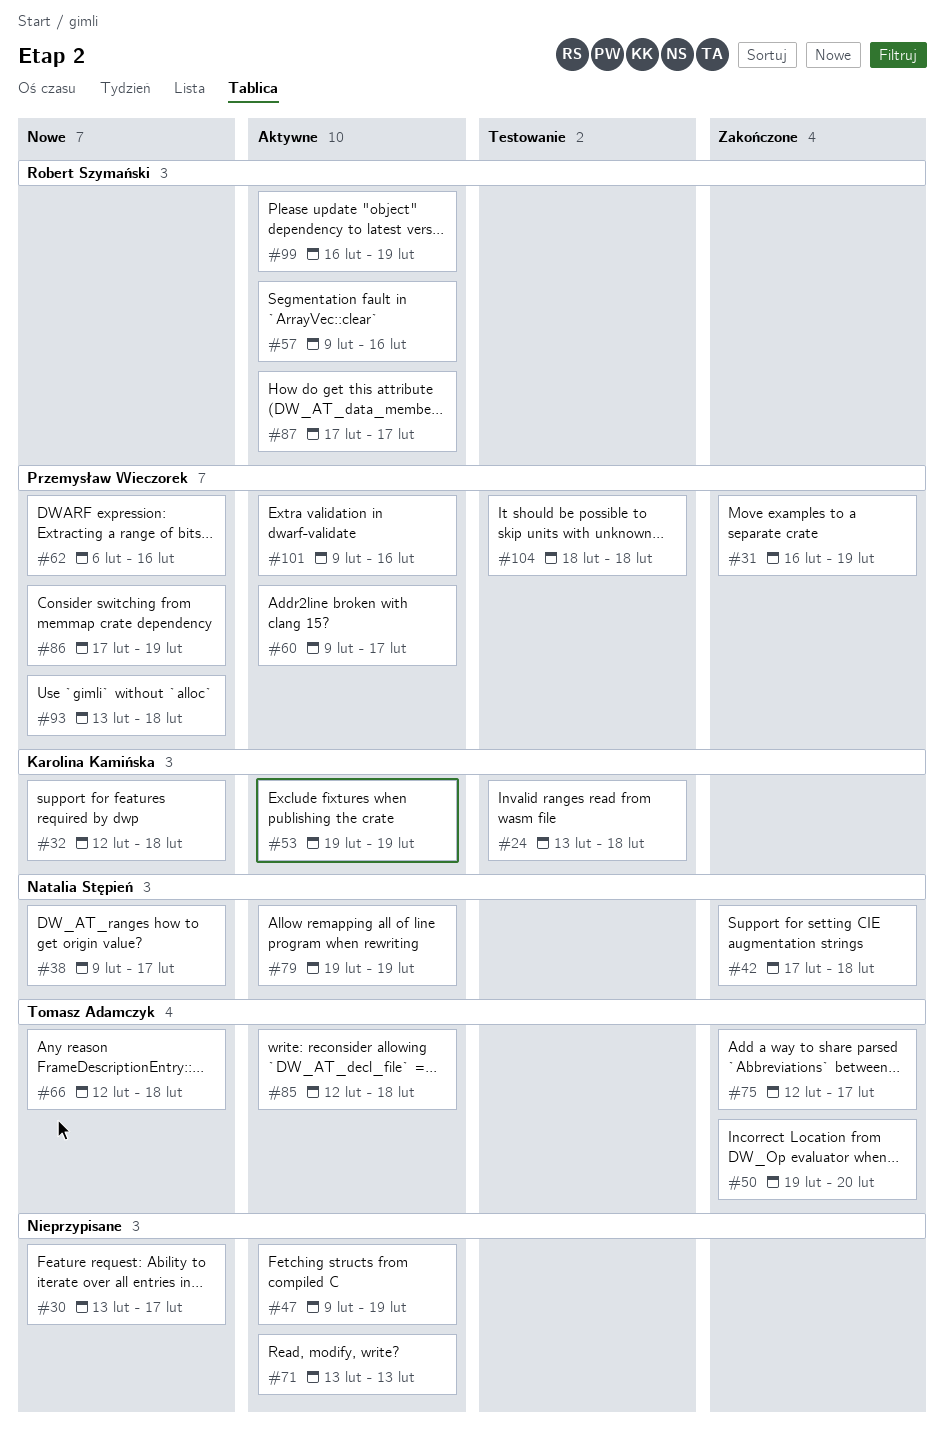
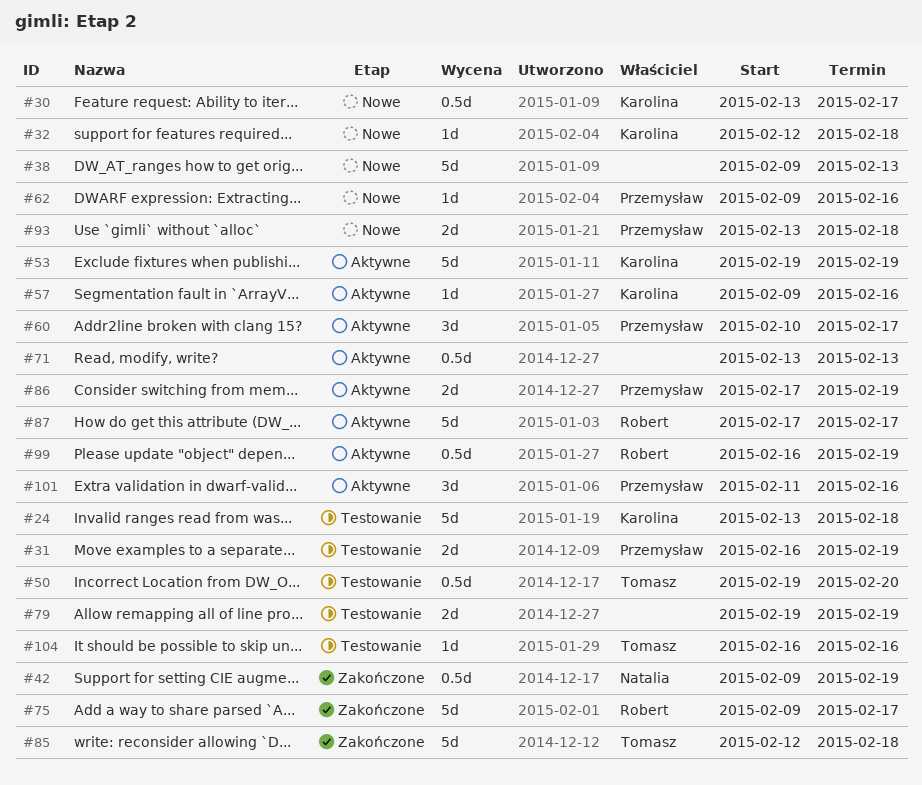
#30, owner: none -> Karolina Kamińska
#31, status: Zakończone -> Testowanie
#38, owner: Natalia Stępień -> none
#38, due: Feb 17 -> Feb 13
#42, start: Feb 17 -> Feb 9
#42, due: Feb 18 -> Feb 19
#47: present -> none
#50, status: Zakończone -> Testowanie
#57, owner: Robert Szymański -> Karolina Kamińska
#60, start: Feb 9 -> Feb 10
#62, start: Feb 6 -> Feb 9
#66: present -> none
#75, owner: Tomasz Adamczyk -> Robert Szymański
#75, start: Feb 12 -> Feb 9
#79, status: Aktywne -> Testowanie
#79, owner: Natalia Stępień -> none
#85, status: Aktywne -> Zakończone
#86, status: Nowe -> Aktywne
#101, start: Feb 9 -> Feb 11
#104, owner: Przemysław Wieczorek -> Tomasz Adamczyk
#104, start: Feb 18 -> Feb 16
#104, due: Feb 18 -> Feb 16

